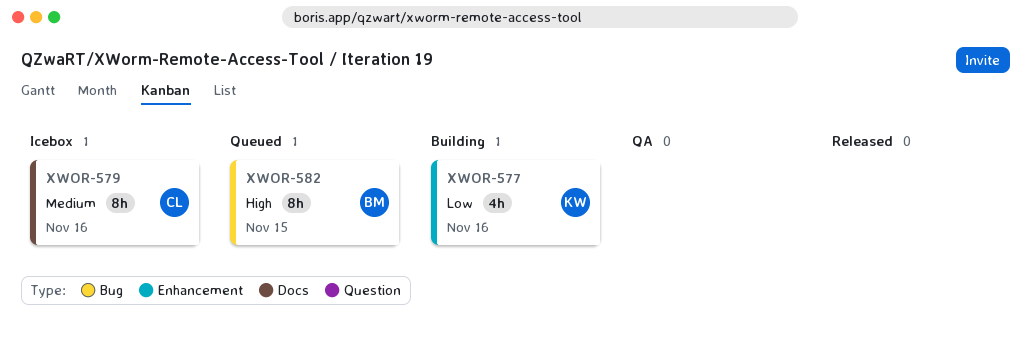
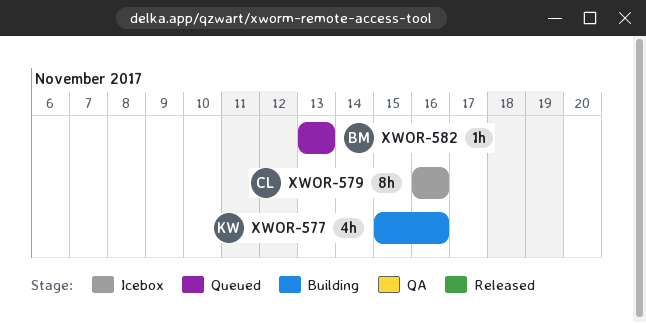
XWOR-582, estimate: 8h -> 1h
XWOR-582, due: Nov 15 -> Nov 13

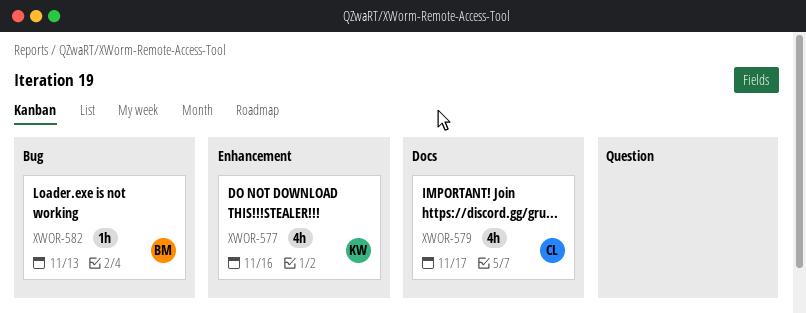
XWOR-579, estimate: 8h -> 4h
XWOR-579, due: Nov 16 -> Nov 17

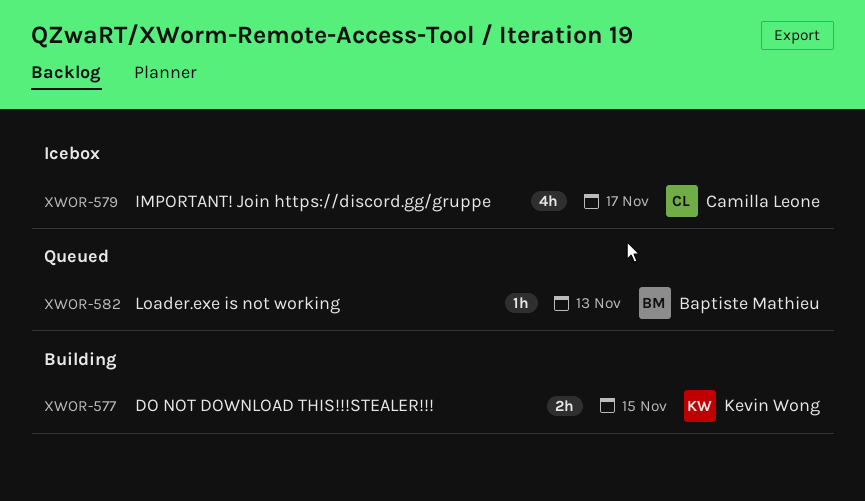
XWOR-577, estimate: 4h -> 2h
XWOR-577, due: Nov 16 -> Nov 15

